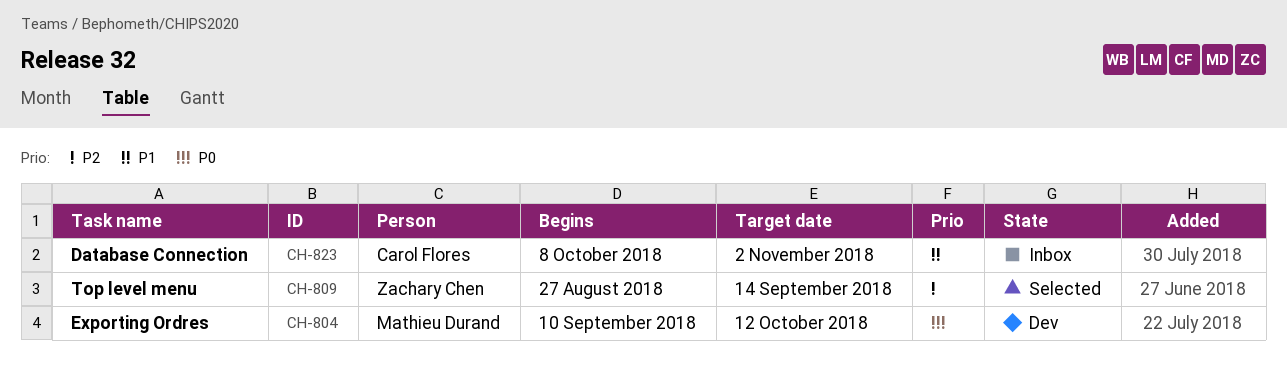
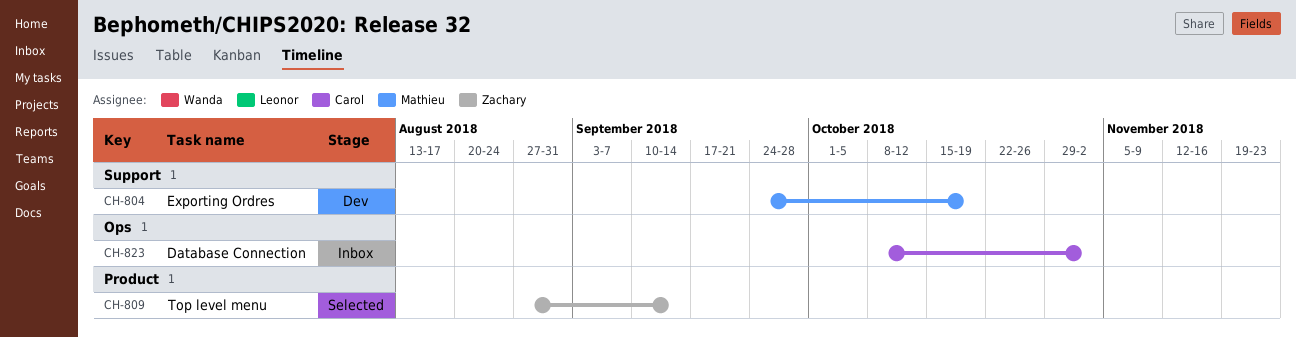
CH-804, start: Sep 10 -> Sep 24
CH-804, due: Oct 12 -> Oct 19

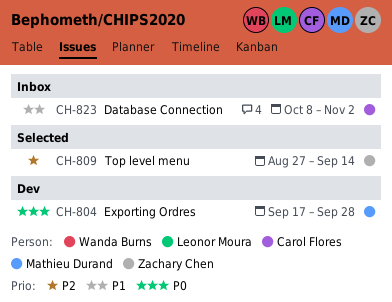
CH-804, start: Sep 24 -> Sep 17
CH-804, due: Oct 19 -> Sep 28

